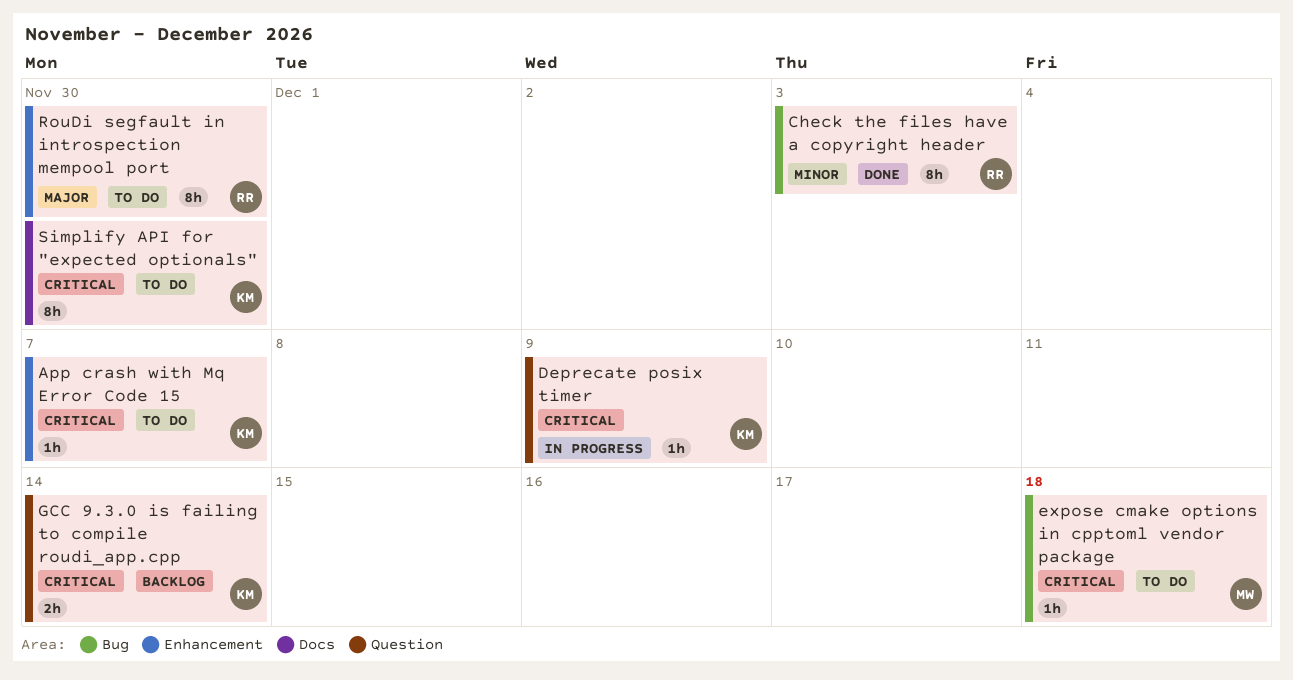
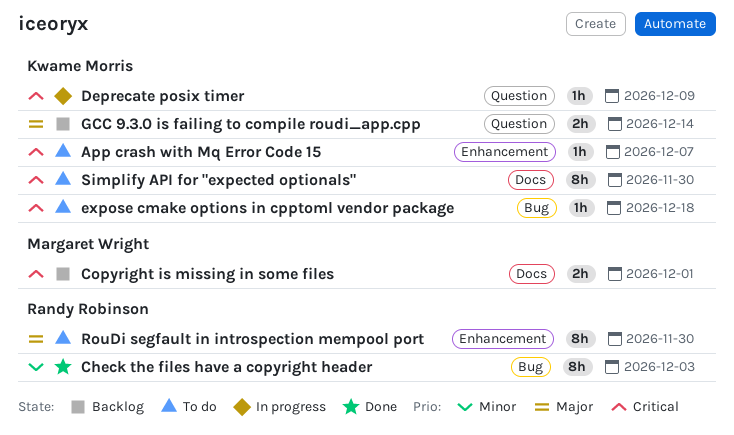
Copyright is missing in some files: none -> present
expose cmake options in cpptoml vendor package, owner: Margaret Wright -> Kwame Morris
GCC 9.3.0 is failing to compile roudi_app.cpp, priority: Critical -> Major

